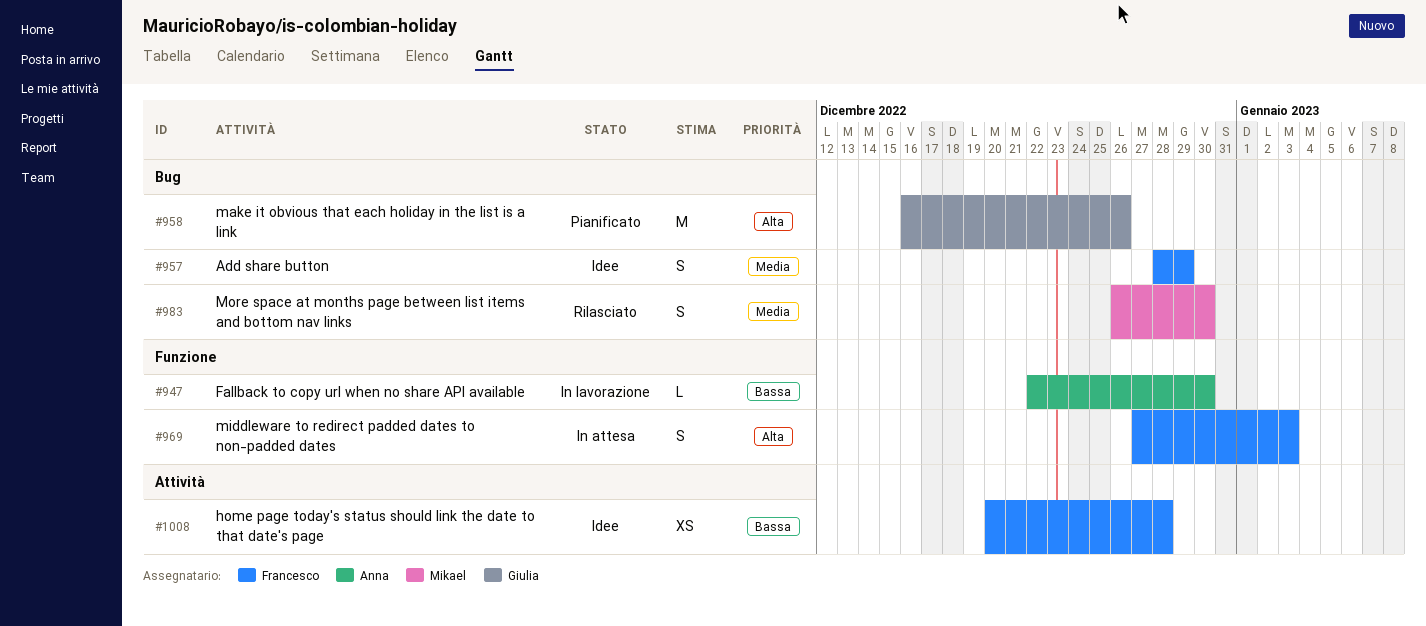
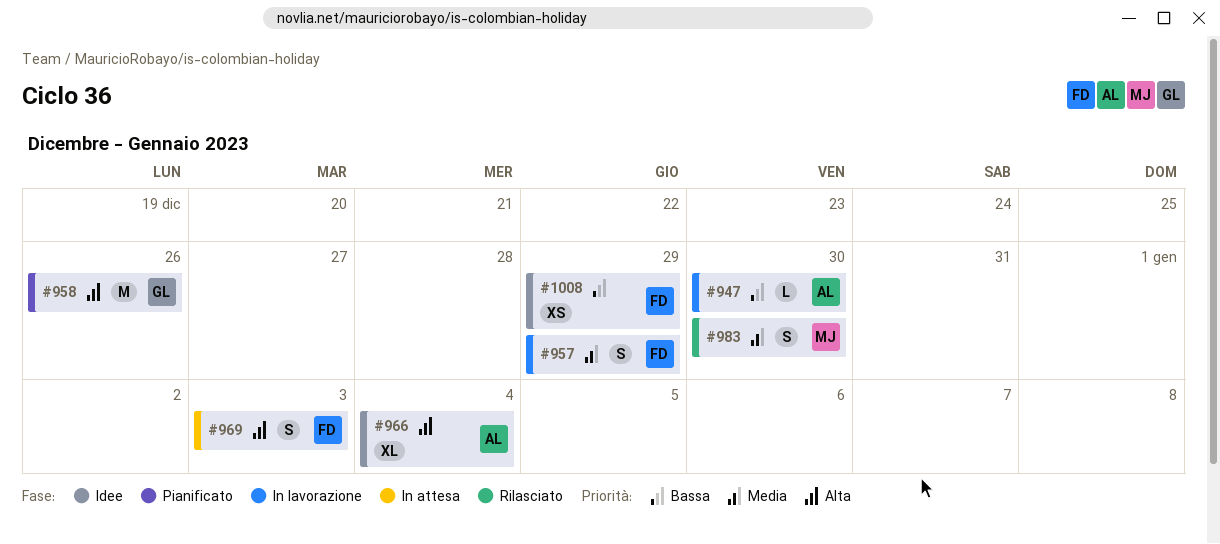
#957, status: Idee -> In lavorazione
#966: none -> present
#1008, due: Dec 28 -> Dec 29

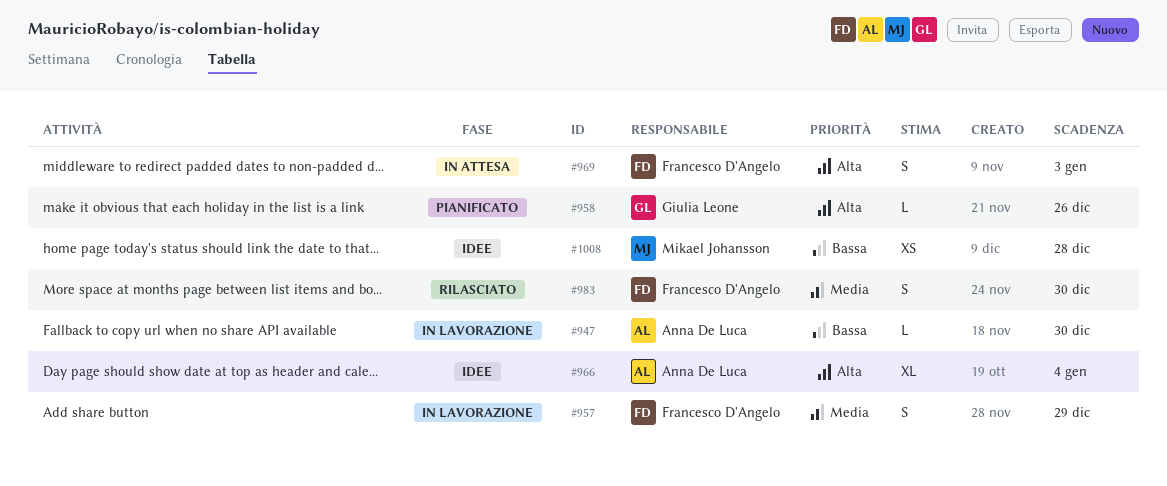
#958, estimate: M -> L
#983, owner: Mikael Johansson -> Francesco D'Angelo
#1008, owner: Francesco D'Angelo -> Mikael Johansson
#1008, due: Dec 29 -> Dec 28

